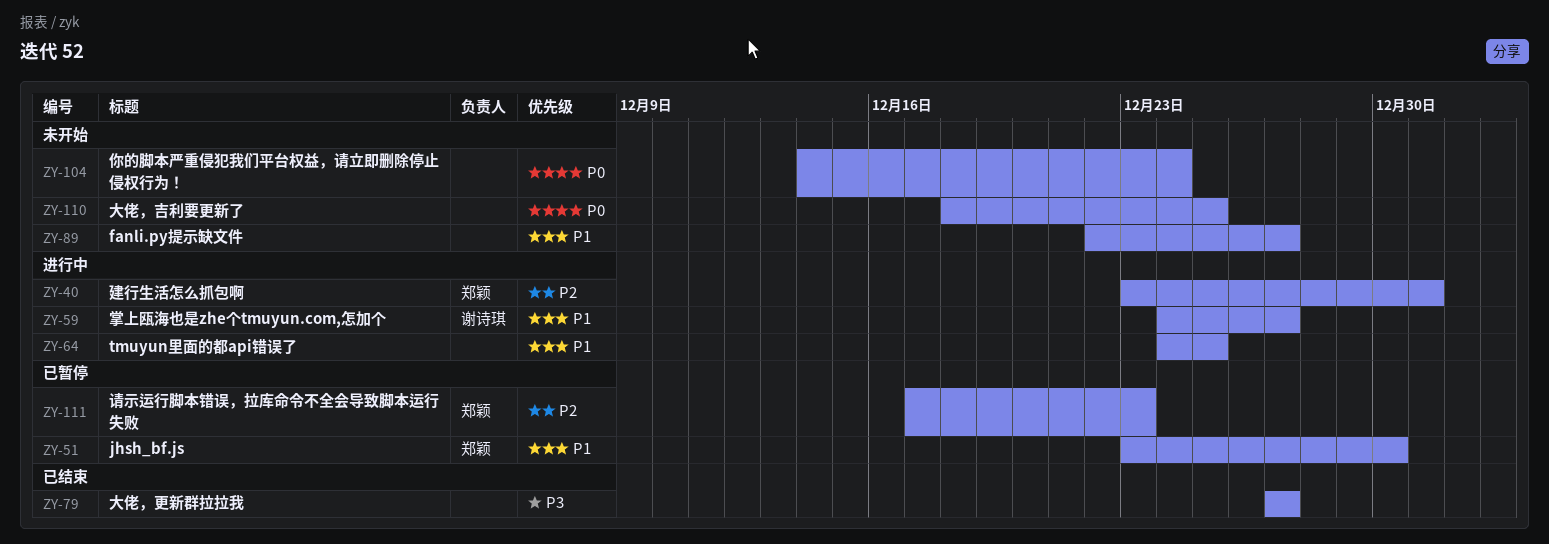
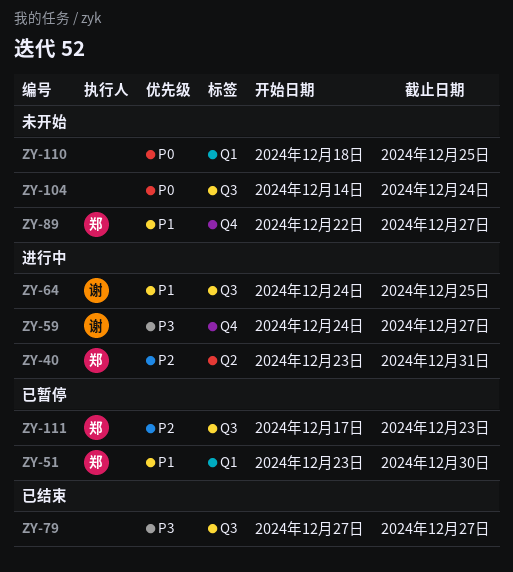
ZY-59, priority: P1 -> P3
ZY-64, owner: none -> 谢诗琪
ZY-89, owner: none -> 郑颖

